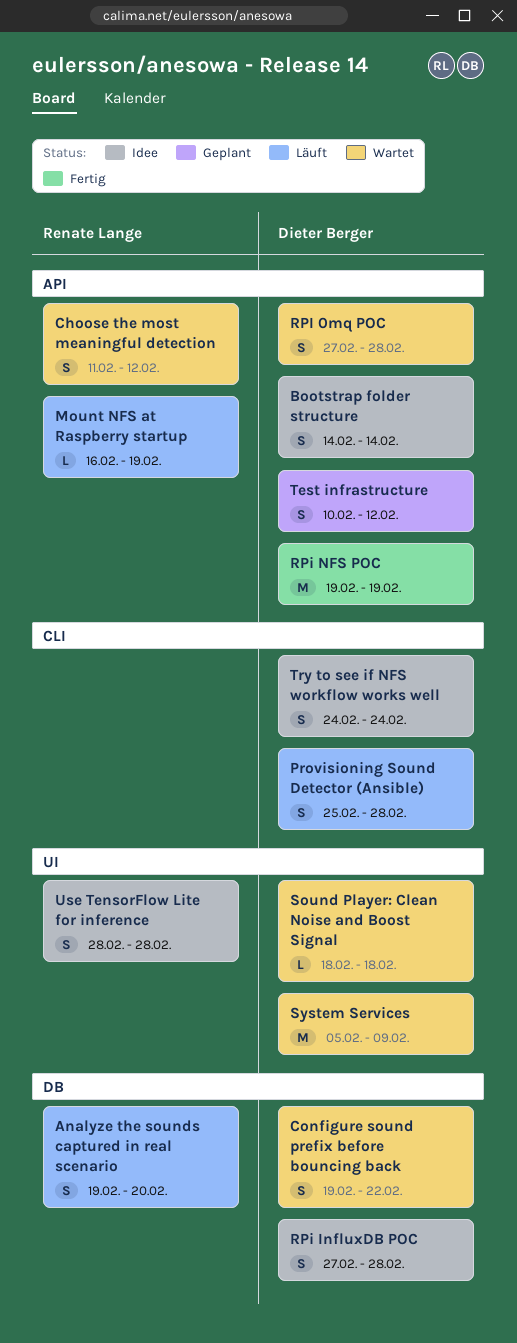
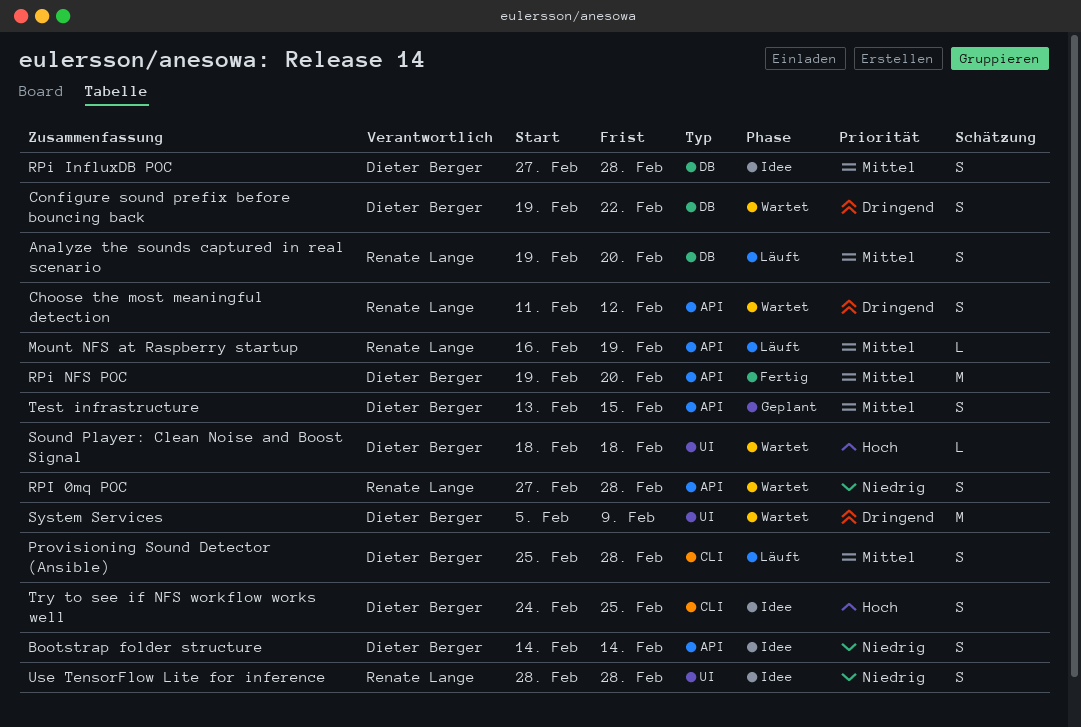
RPI 0mq POC, owner: Dieter Berger -> Renate Lange
RPi NFS POC, due: Feb 19 -> Feb 20
Test infrastructure, start: Feb 10 -> Feb 13
Test infrastructure, due: Feb 12 -> Feb 15
Try to see if NFS workflow works well, due: Feb 24 -> Feb 25

